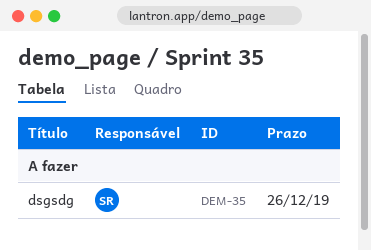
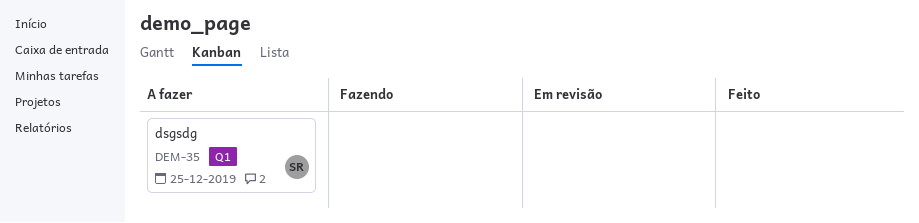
DEM-35, due: Dec 26 -> Dec 25

